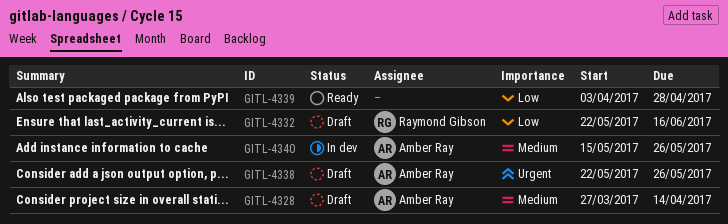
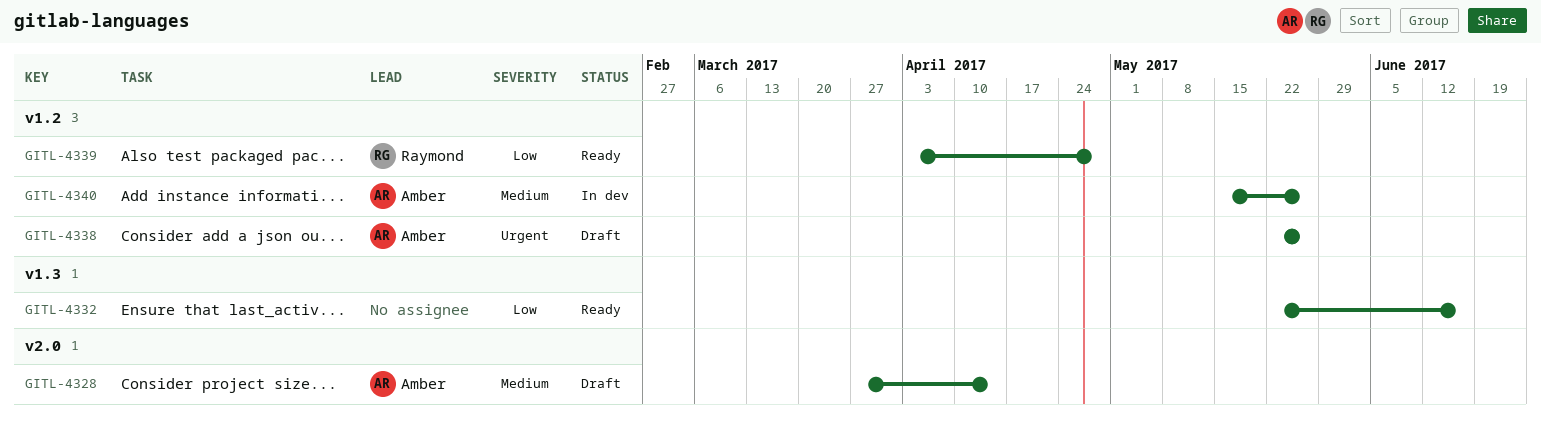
GITL-4332, status: Draft -> Ready
GITL-4332, owner: Raymond Gibson -> none
GITL-4339, owner: none -> Raymond Gibson

